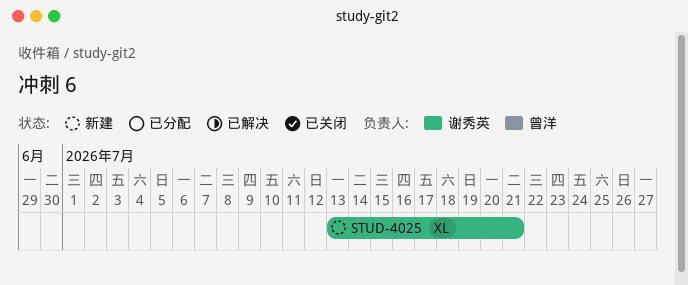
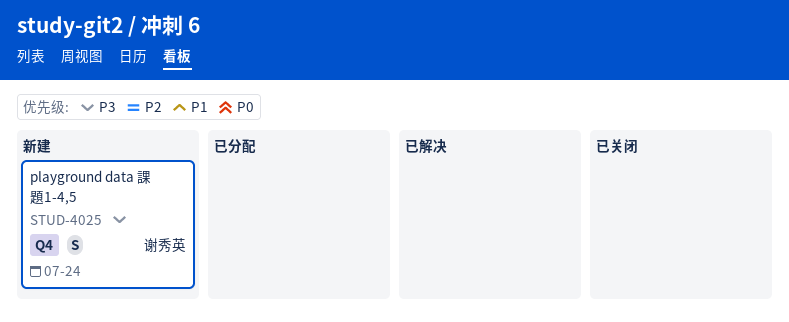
STUD-4025, estimate: XL -> S
STUD-4025, due: Jul 21 -> Jul 24

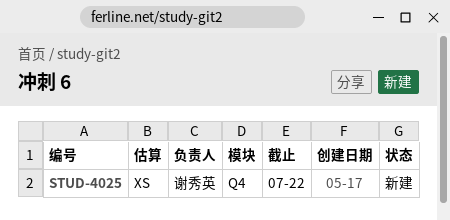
STUD-4025, estimate: S -> XS
STUD-4025, due: Jul 24 -> Jul 22

